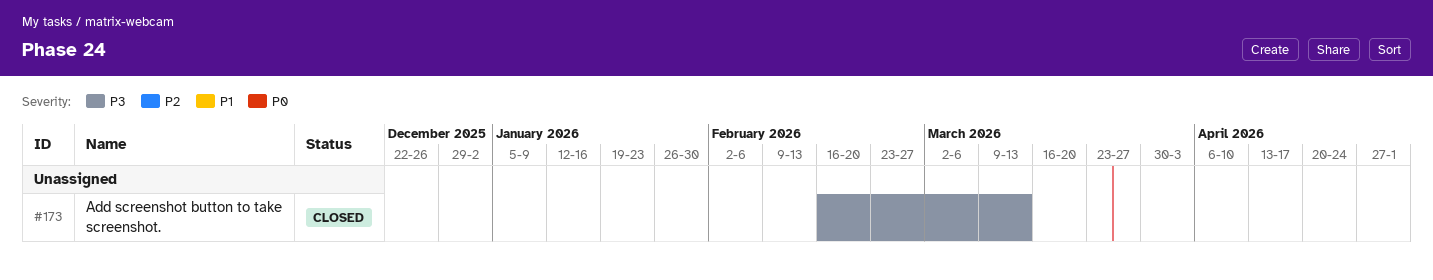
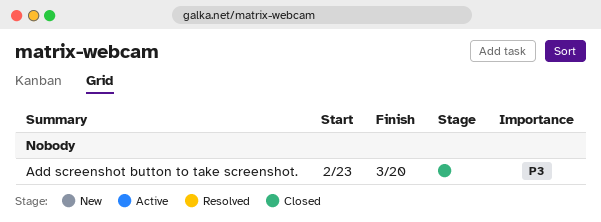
Add screenshot button to take screenshot., start: Feb 16 -> Feb 23
Add screenshot button to take screenshot., due: Mar 13 -> Mar 20

